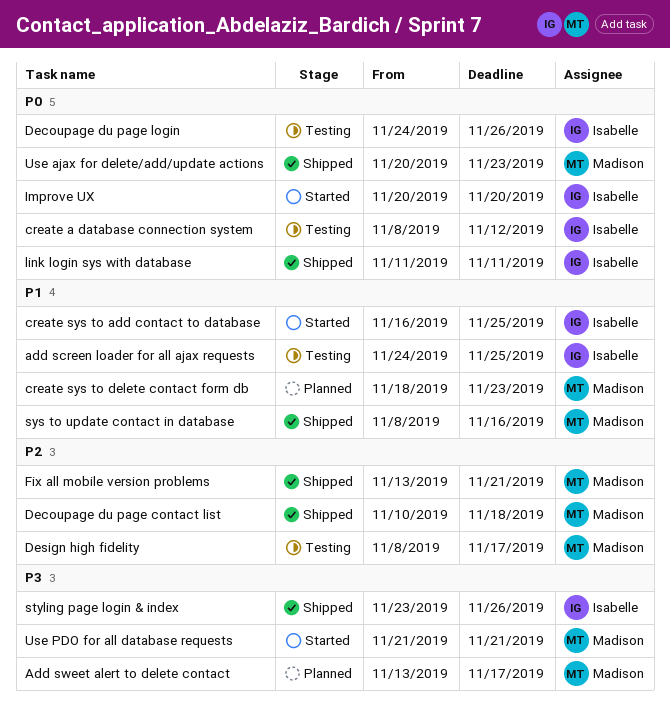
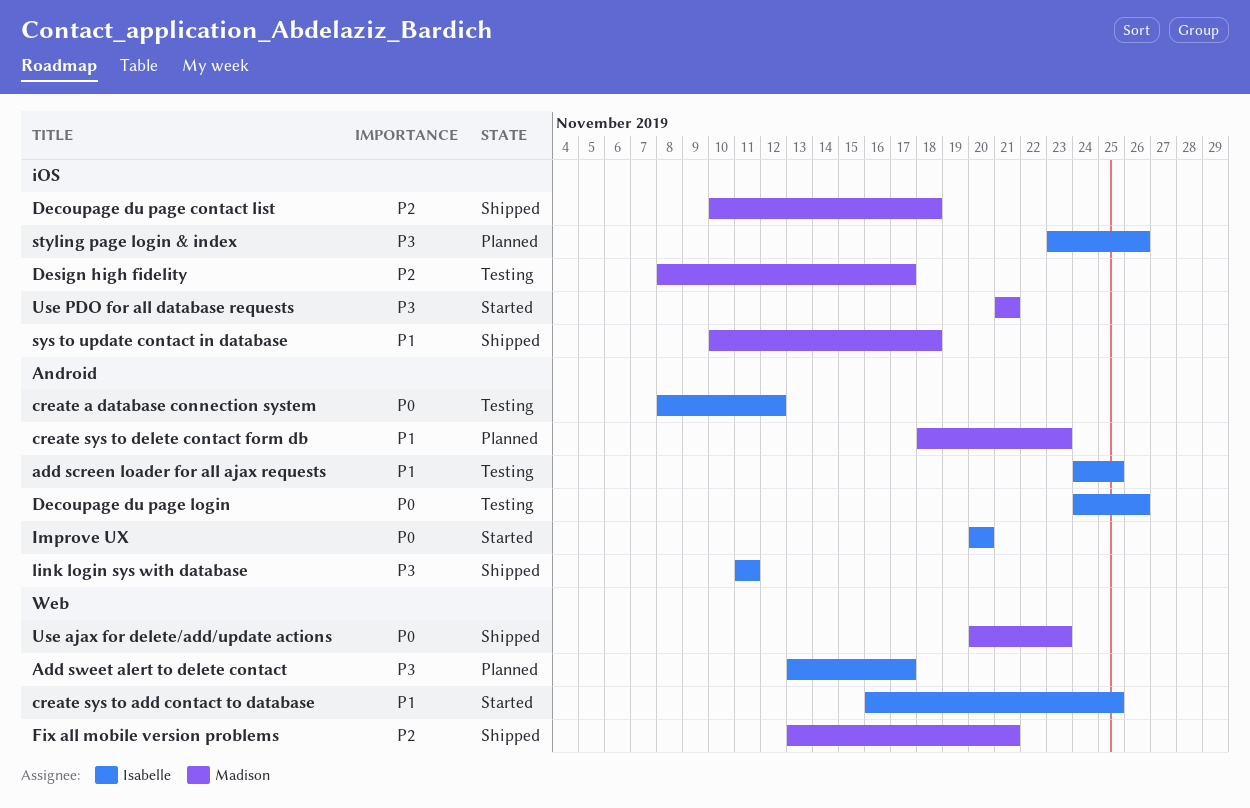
Add sweet alert to delete contact, owner: Madison -> Isabelle
link login sys with database, priority: P0 -> P3
styling page login & index, status: Shipped -> Planned
sys to update contact in database, start: Nov 8 -> Nov 10
sys to update contact in database, due: Nov 16 -> Nov 18

